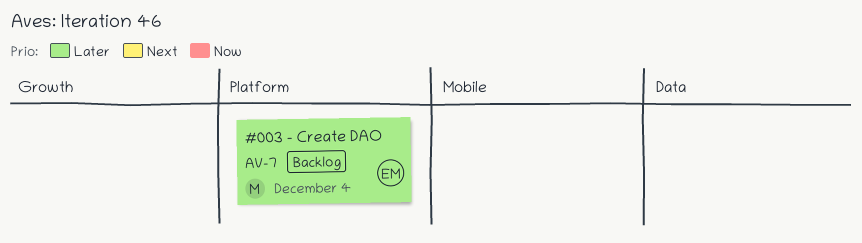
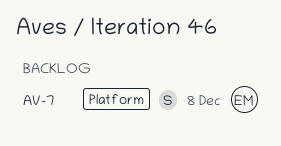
AV-7, estimate: M -> S
AV-7, due: Dec 4 -> Dec 8

